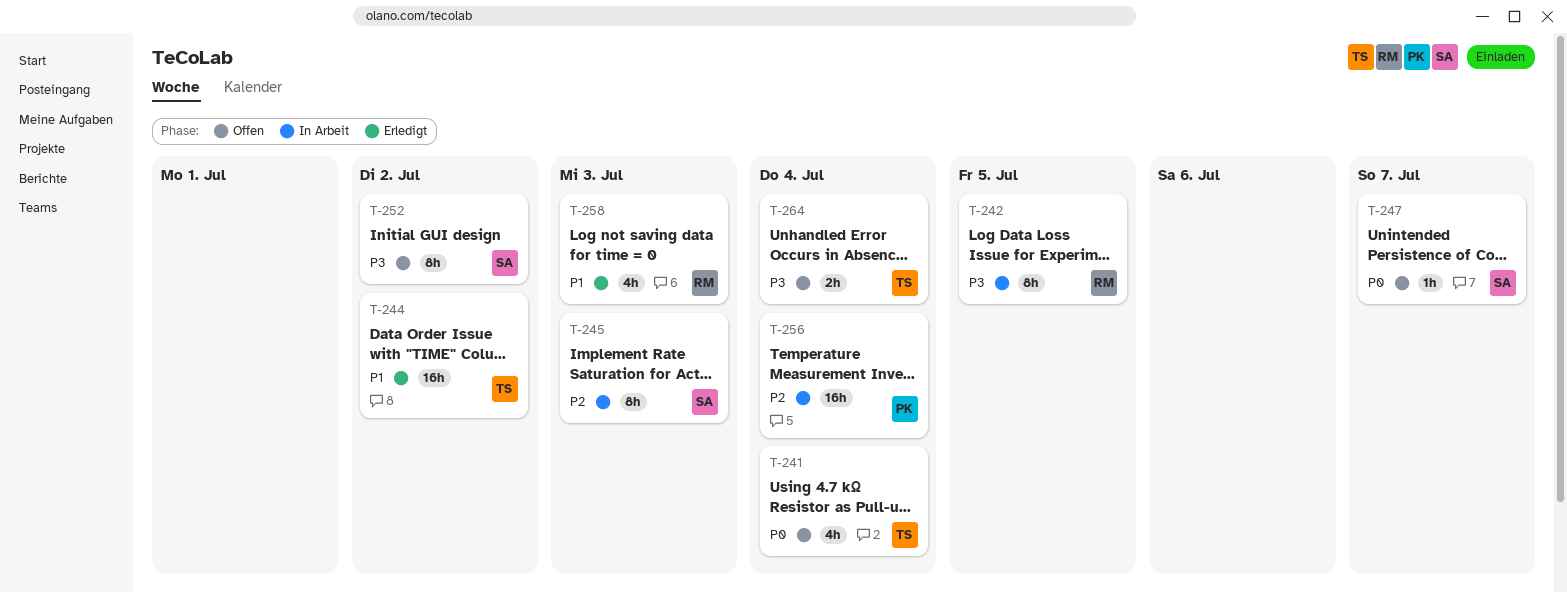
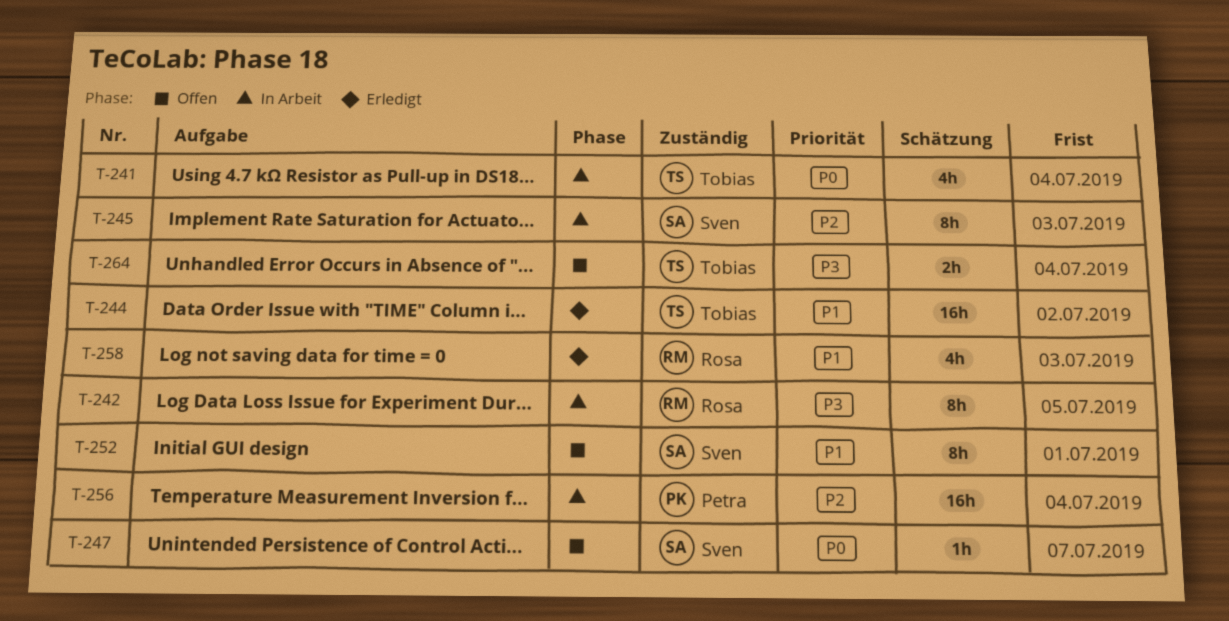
T-241, status: Offen -> In Arbeit
T-252, priority: P3 -> P1
T-252, due: Jul 2 -> Jul 1

